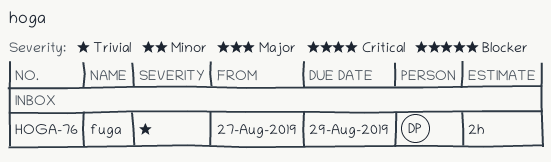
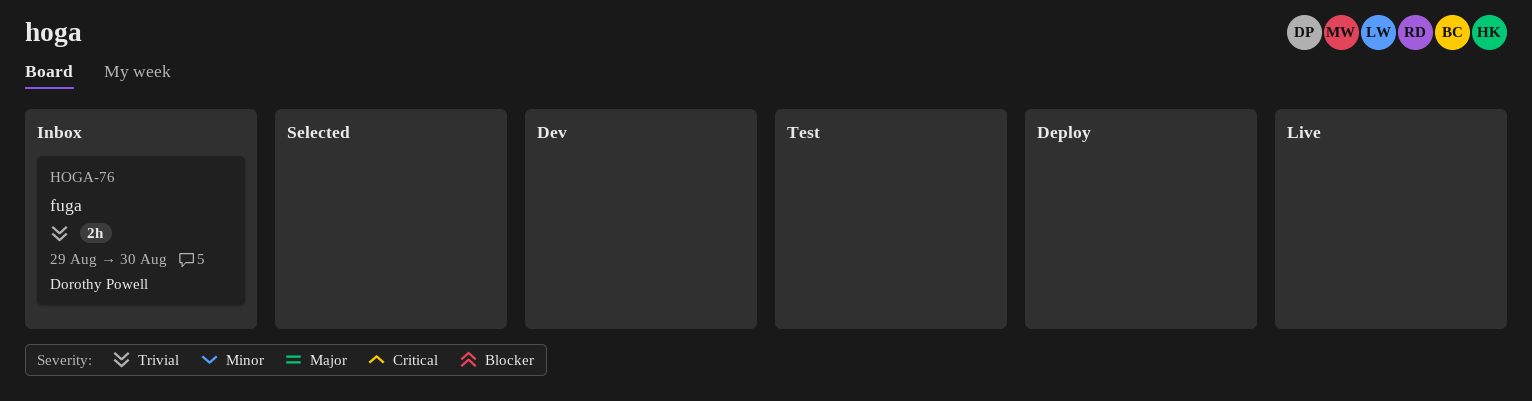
HOGA-76, start: Aug 27 -> Aug 29
HOGA-76, due: Aug 29 -> Aug 30

